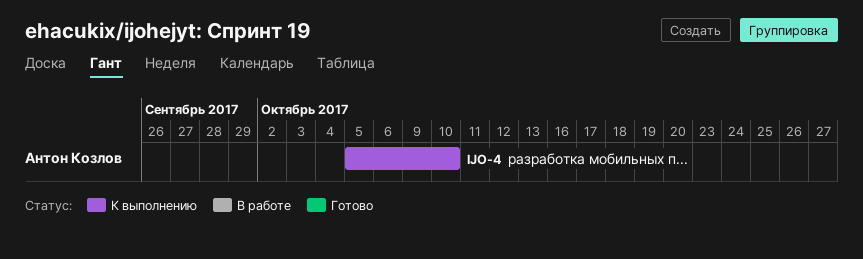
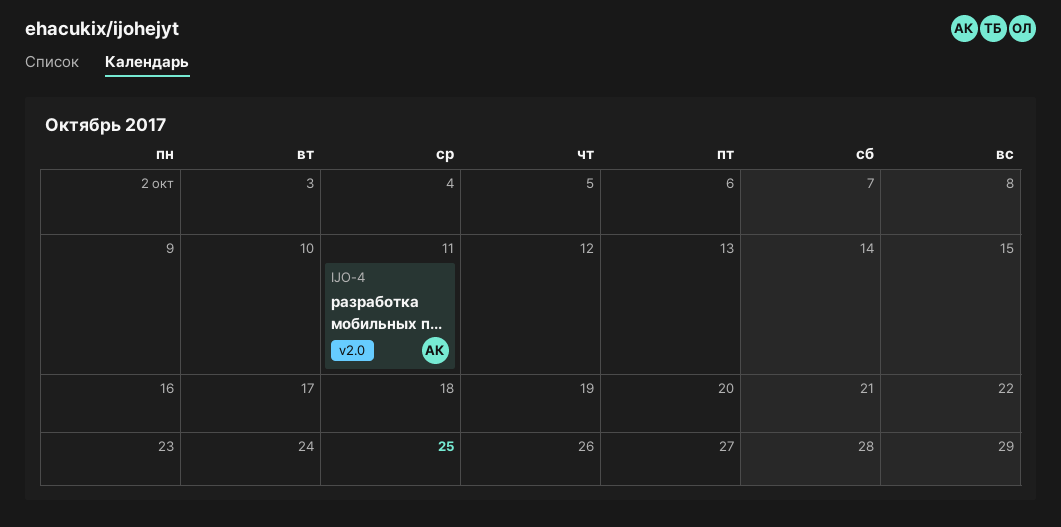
IJO-4, due: Oct 10 -> Oct 11

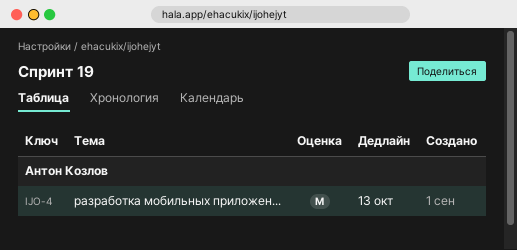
IJO-4, due: Oct 11 -> Oct 13

